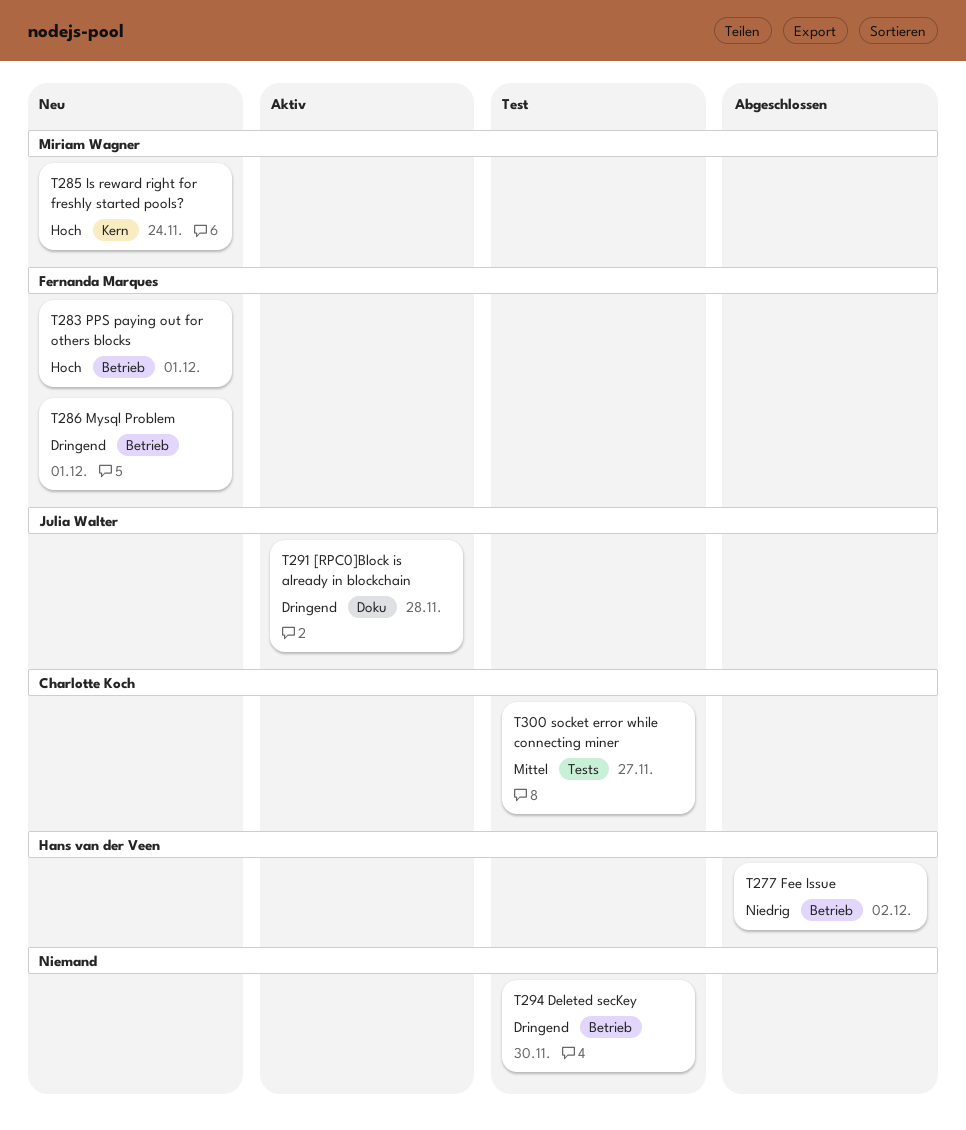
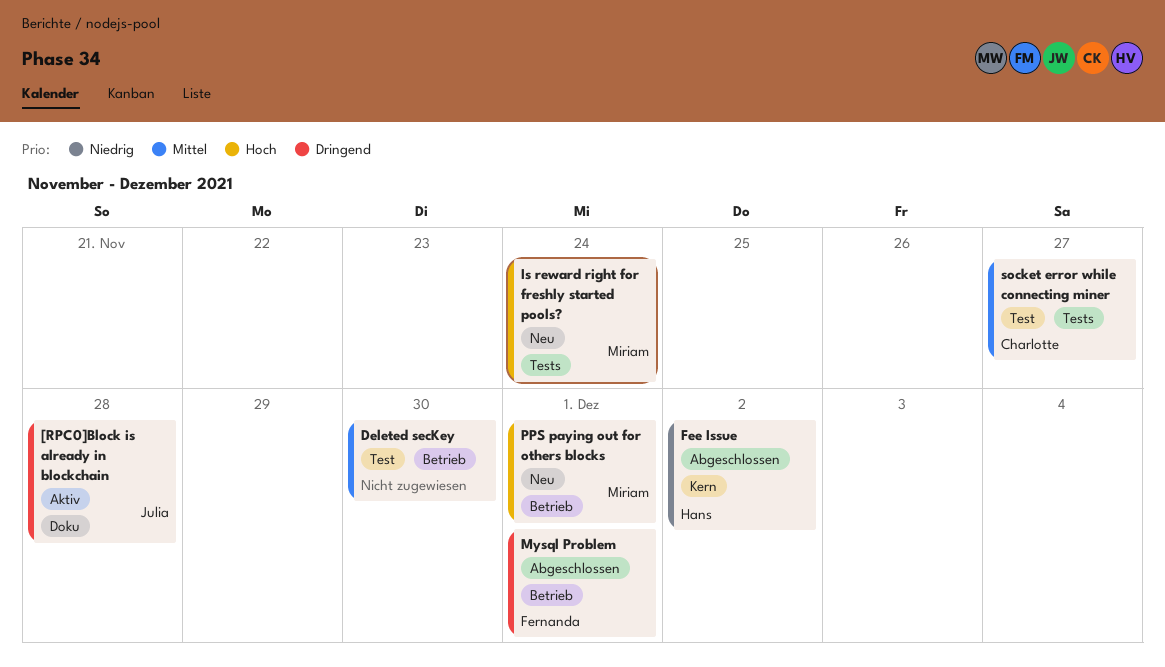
Deleted secKey, priority: Dringend -> Mittel
Fee Issue, label: Betrieb -> Kern
Is reward right for freshly started pools?, label: Kern -> Tests
Mysql Problem, status: Neu -> Abgeschlossen
PPS paying out for others blocks, owner: Fernanda Marques -> Miriam Wagner

